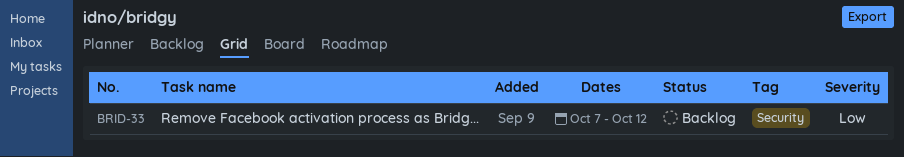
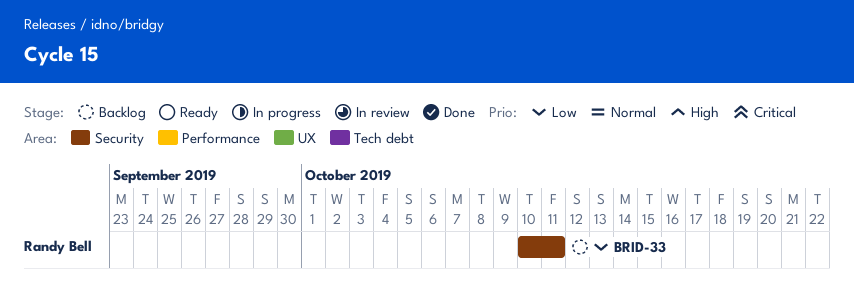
BRID-33, start: Oct 7 -> Oct 10
BRID-33, due: Oct 12 -> Oct 11

